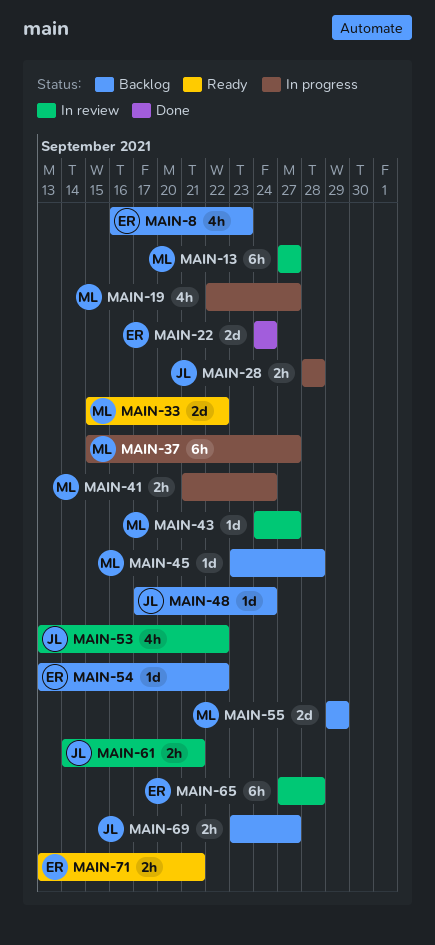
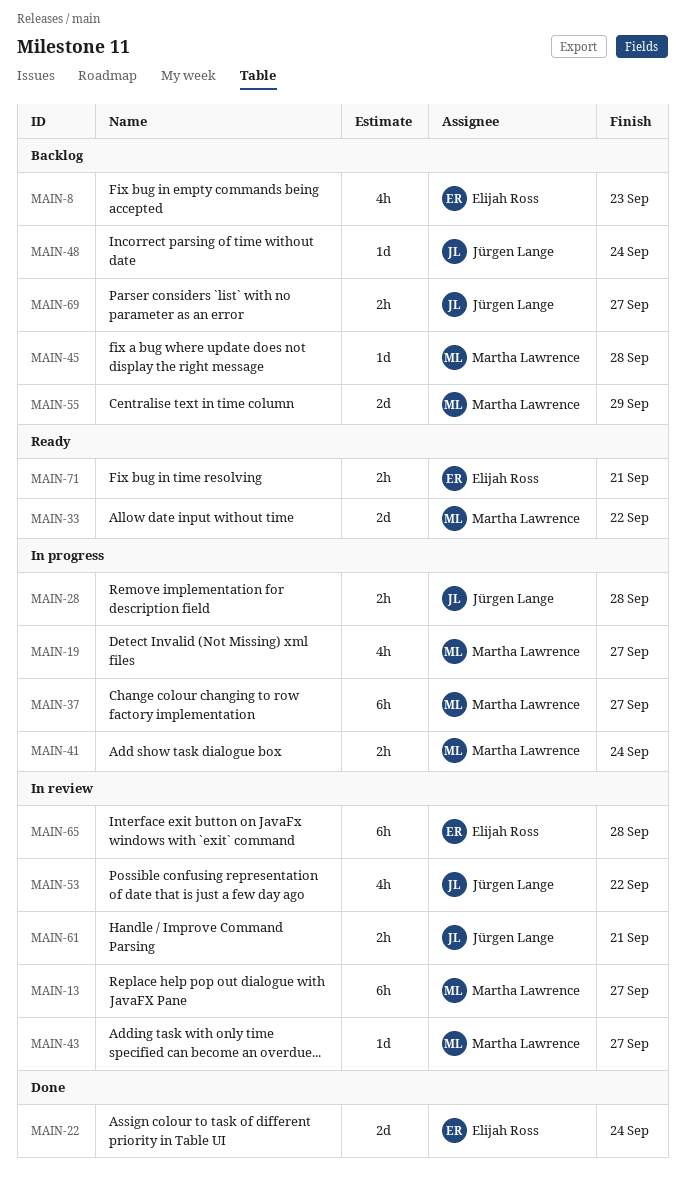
MAIN-54: present -> none

